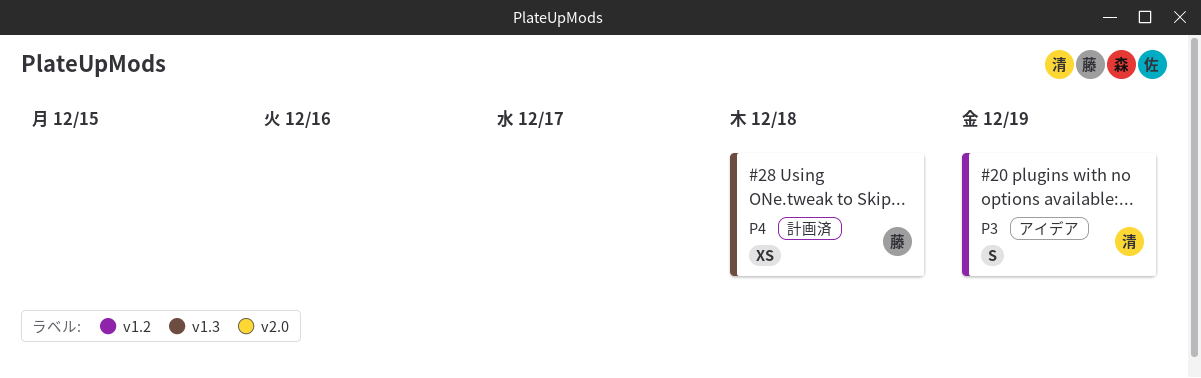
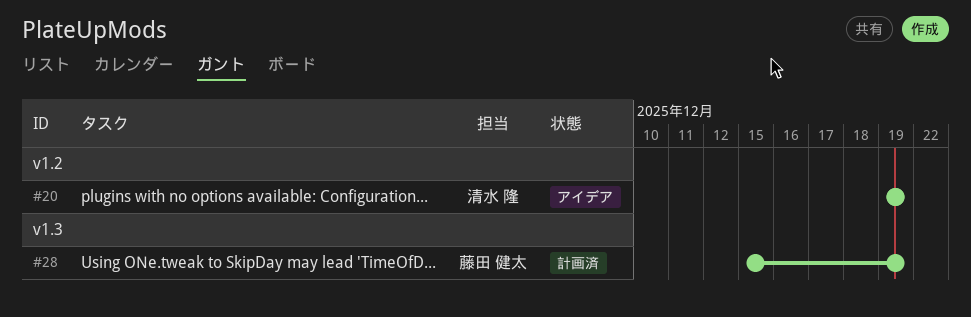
#28, due: Dec 18 -> Dec 19

